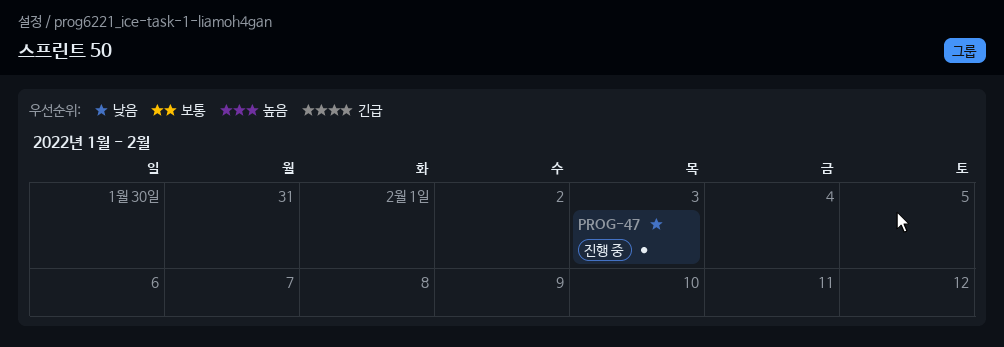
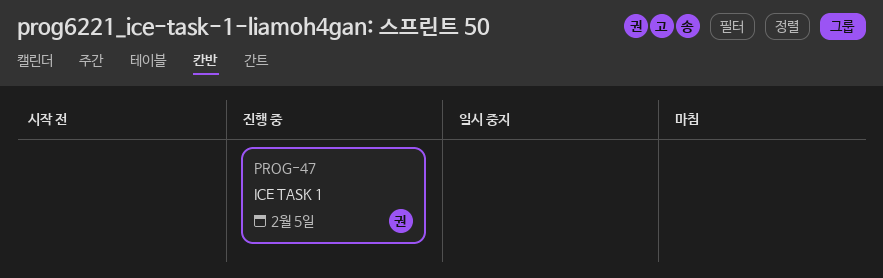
PROG-47, due: Feb 3 -> Feb 5

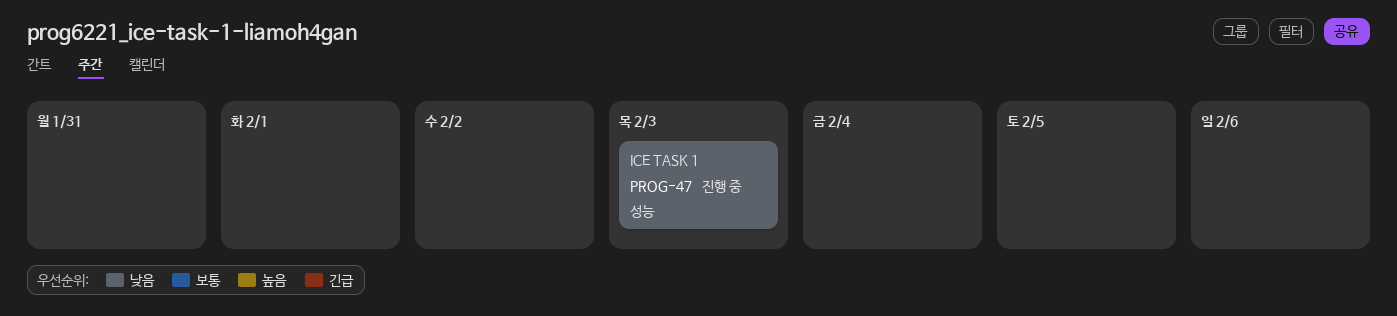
PROG-47, due: Feb 5 -> Feb 3

